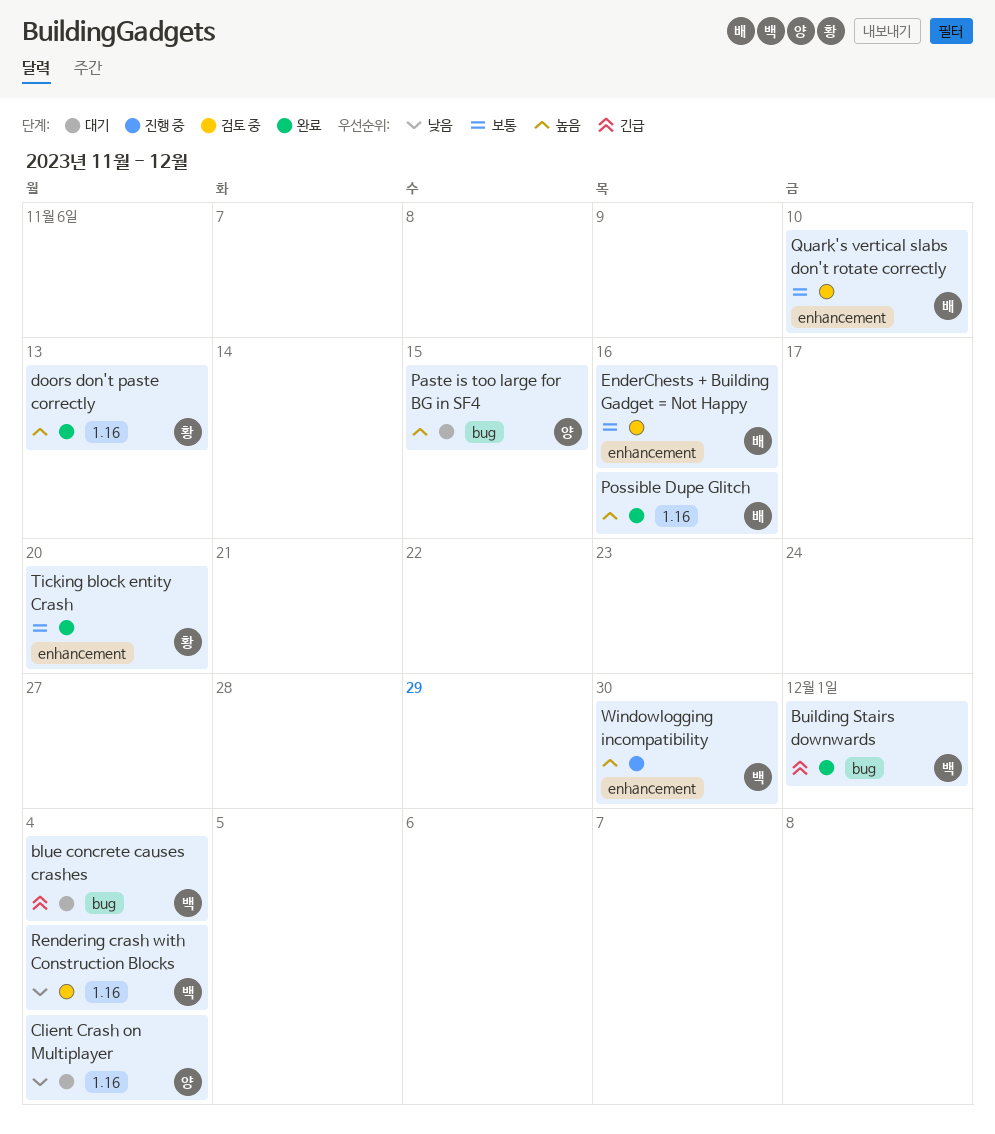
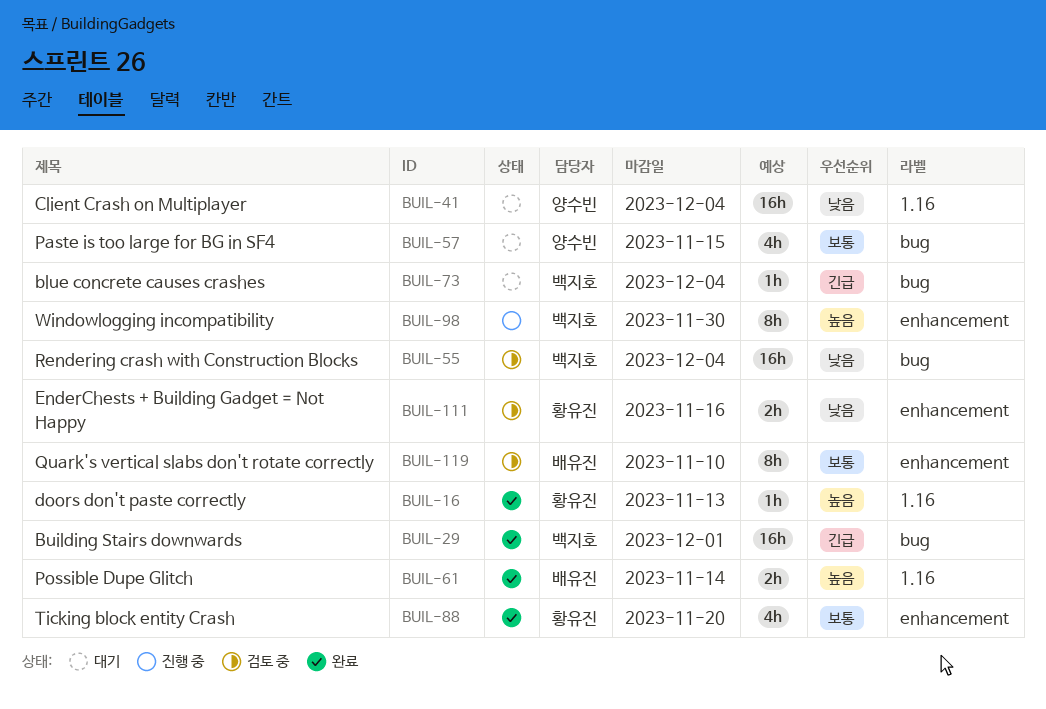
EnderChests + Building Gadget = Not Happy, owner: 배유진 -> 황유진
EnderChests + Building Gadget = Not Happy, priority: 보통 -> 낮음
Paste is too large for BG in SF4, priority: 높음 -> 보통
Possible Dupe Glitch, due: Nov 16 -> Nov 14
Rendering crash with Construction Blocks, label: 1.16 -> bug

